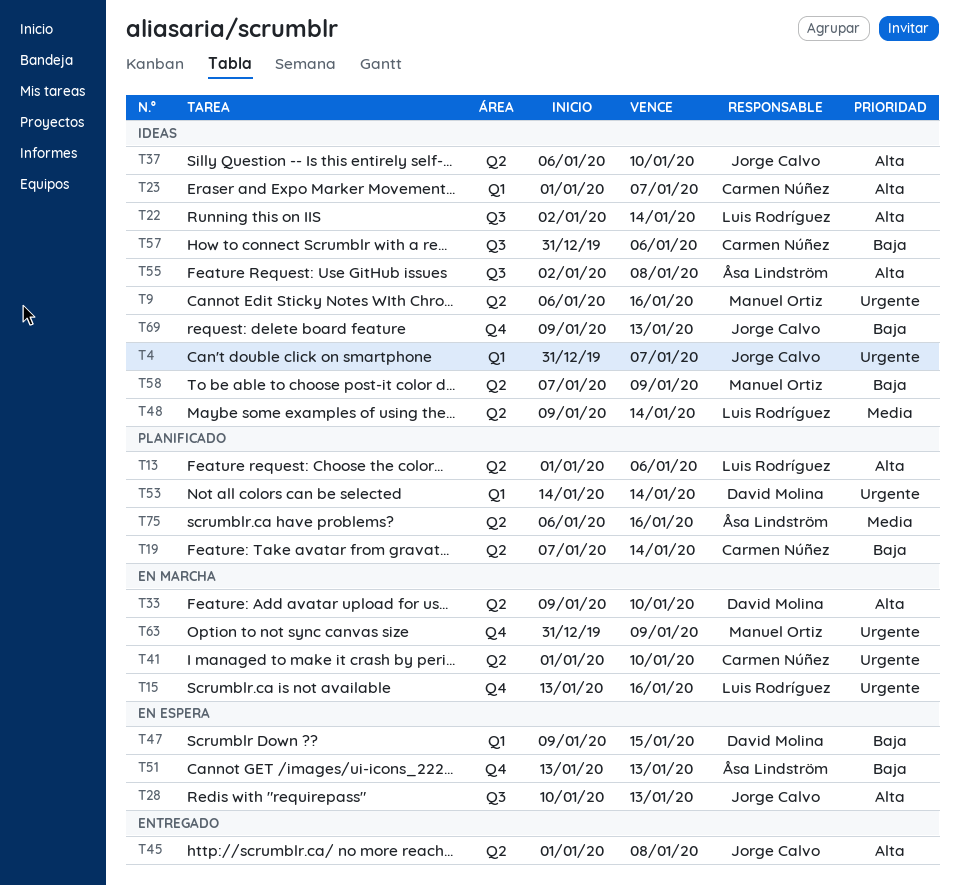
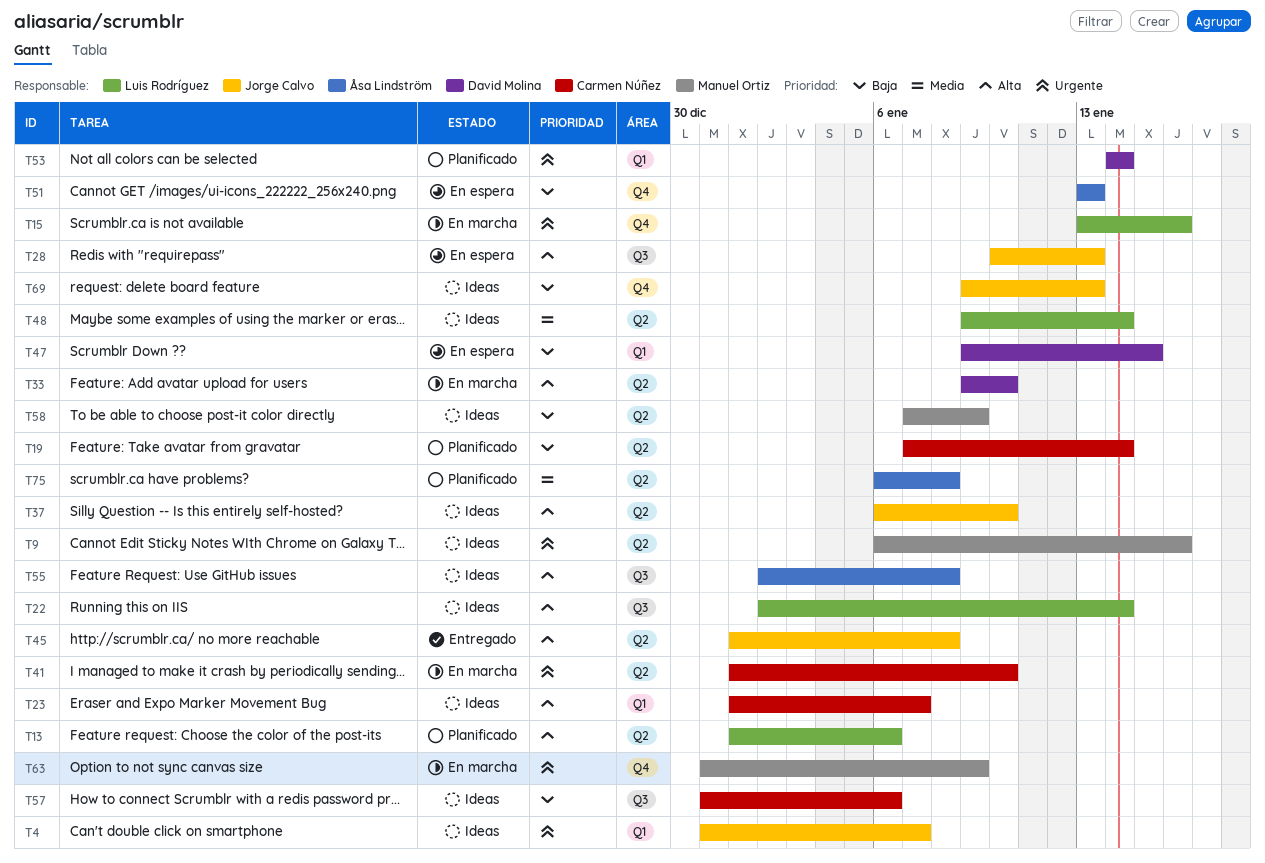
T75, due: Jan 16 -> Jan 8

